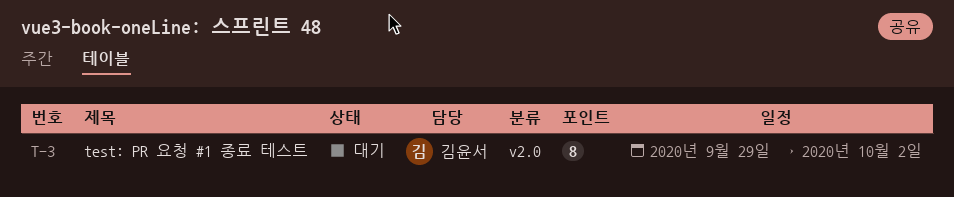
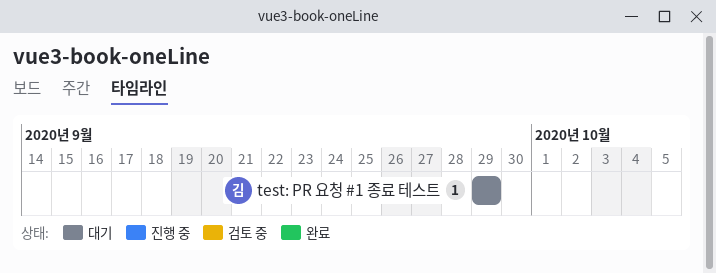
test: PR 요청 #1 종료 테스트, estimate: 8 -> 1
test: PR 요청 #1 종료 테스트, due: Oct 2 -> Sep 29

